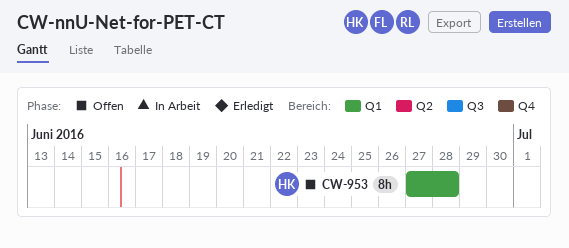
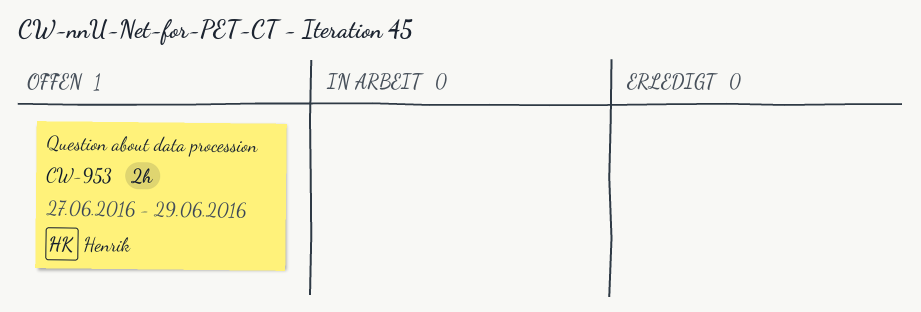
CW-953, estimate: 8h -> 2h
CW-953, due: Jun 28 -> Jun 29

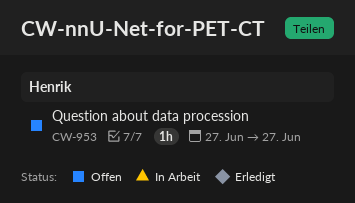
CW-953, estimate: 2h -> 1h
CW-953, due: Jun 29 -> Jun 27

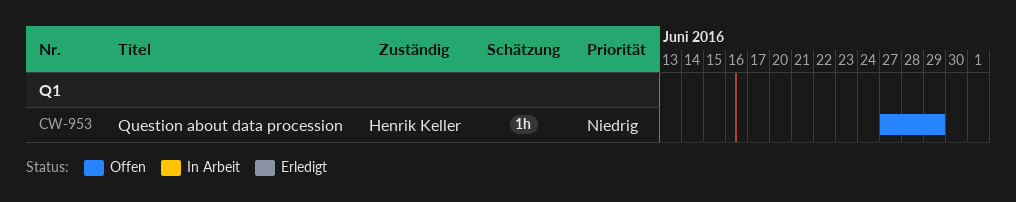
CW-953, due: Jun 27 -> Jun 29

